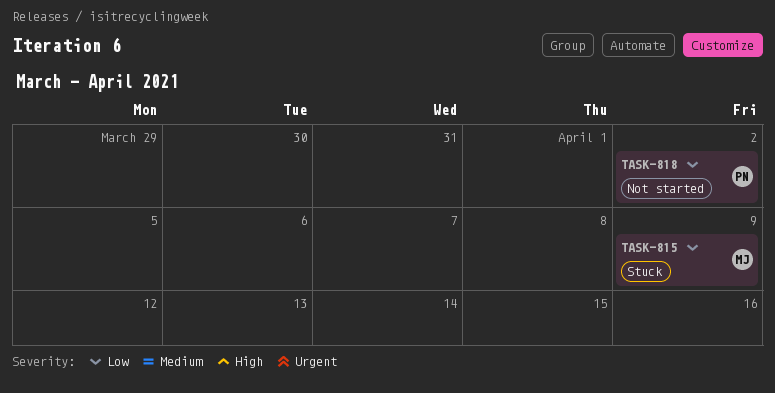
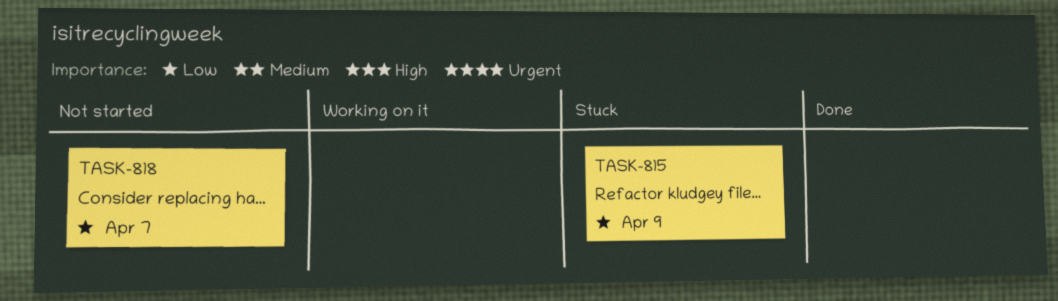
TASK-818, due: Apr 2 -> Apr 7

